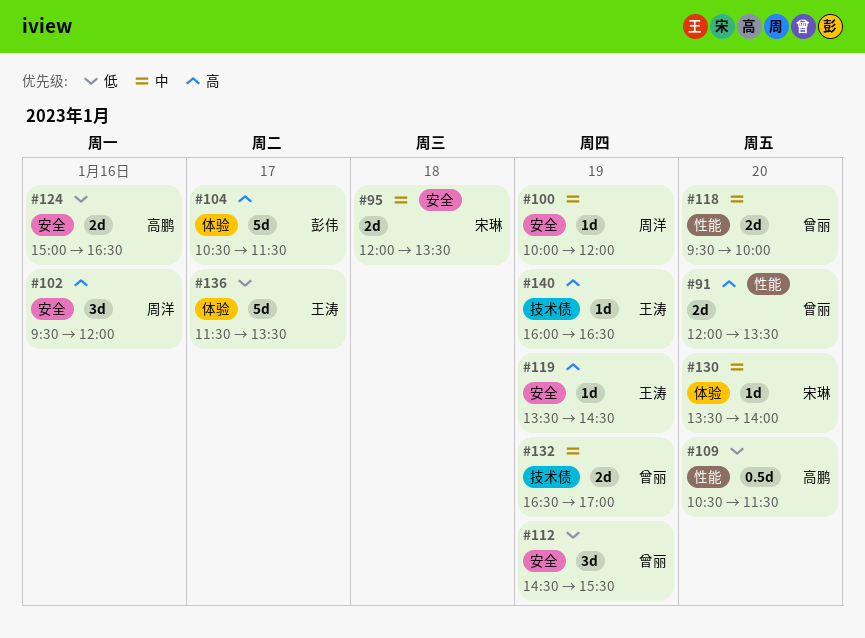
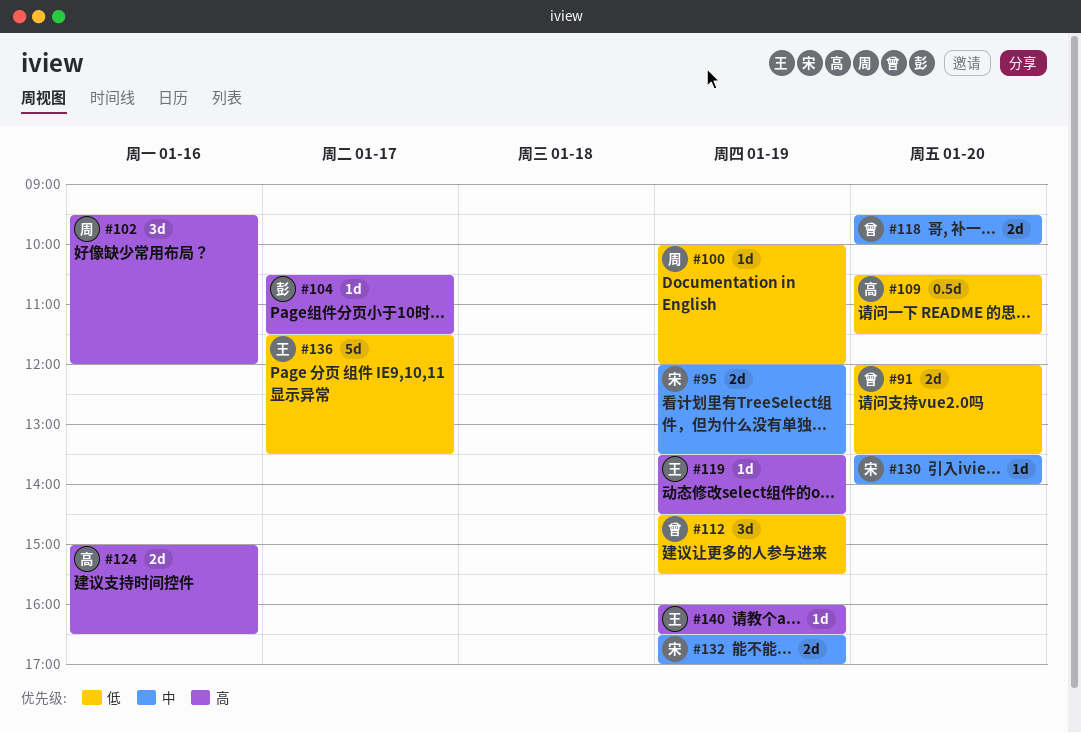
#91, priority: 高 -> 低
#95, day: Jan 18 -> Jan 19
#100, priority: 中 -> 低
#104, estimate: 5d -> 1d
#124, priority: 低 -> 高
#132, owner: 曾丽 -> 宋琳

